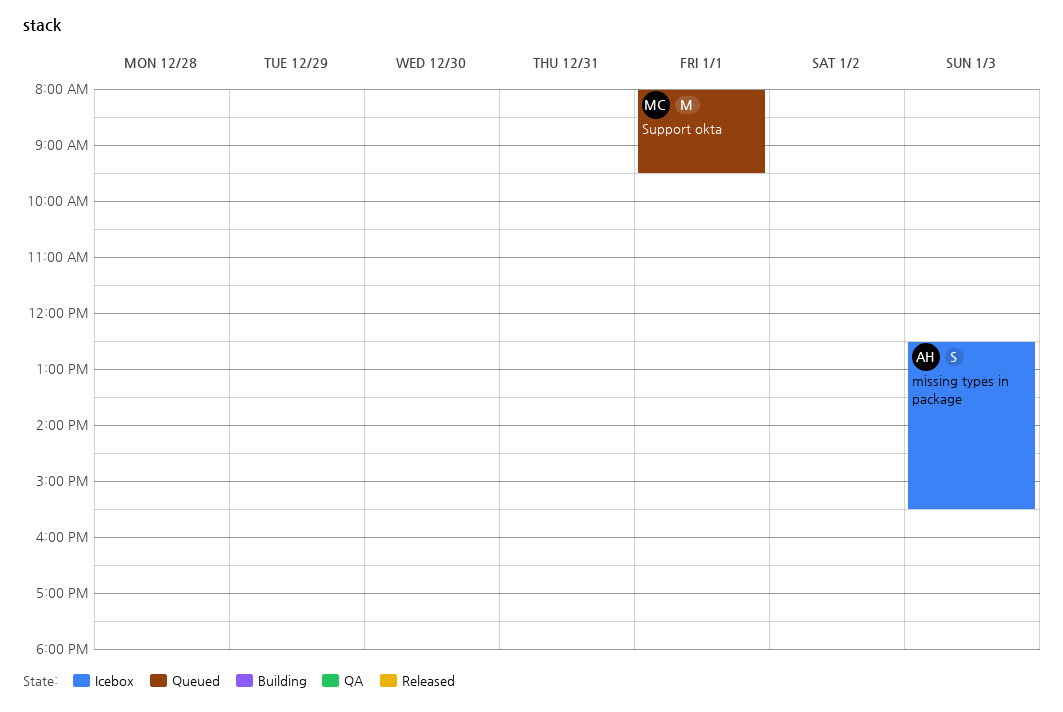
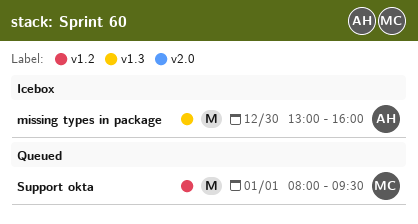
missing types in package, estimate: S -> M
missing types in package, day: Jan 3 -> Dec 30
missing types in package, begins: 12:30 -> 13:00
missing types in package, ends: 15:30 -> 16:00

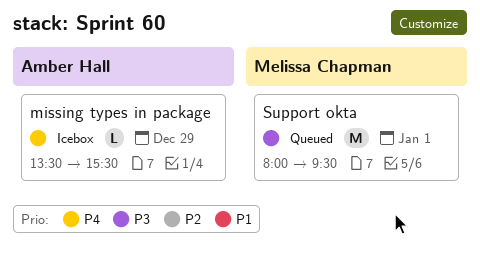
missing types in package, estimate: M -> L
missing types in package, day: Dec 30 -> Dec 29
missing types in package, begins: 13:00 -> 13:30
missing types in package, ends: 16:00 -> 15:30

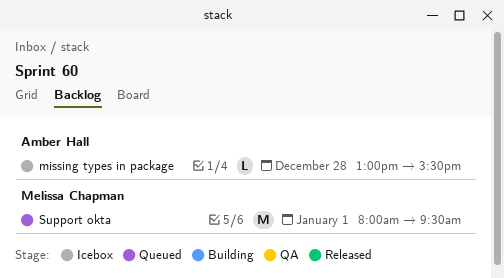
missing types in package, day: Dec 29 -> Dec 28
missing types in package, begins: 13:30 -> 13:00

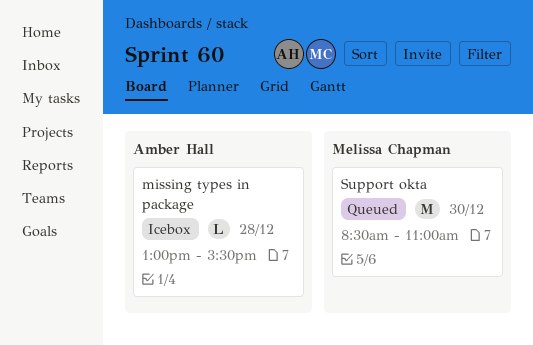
Support okta, day: Jan 1 -> Dec 30
Support okta, begins: 08:00 -> 08:30
Support okta, ends: 09:30 -> 11:00

